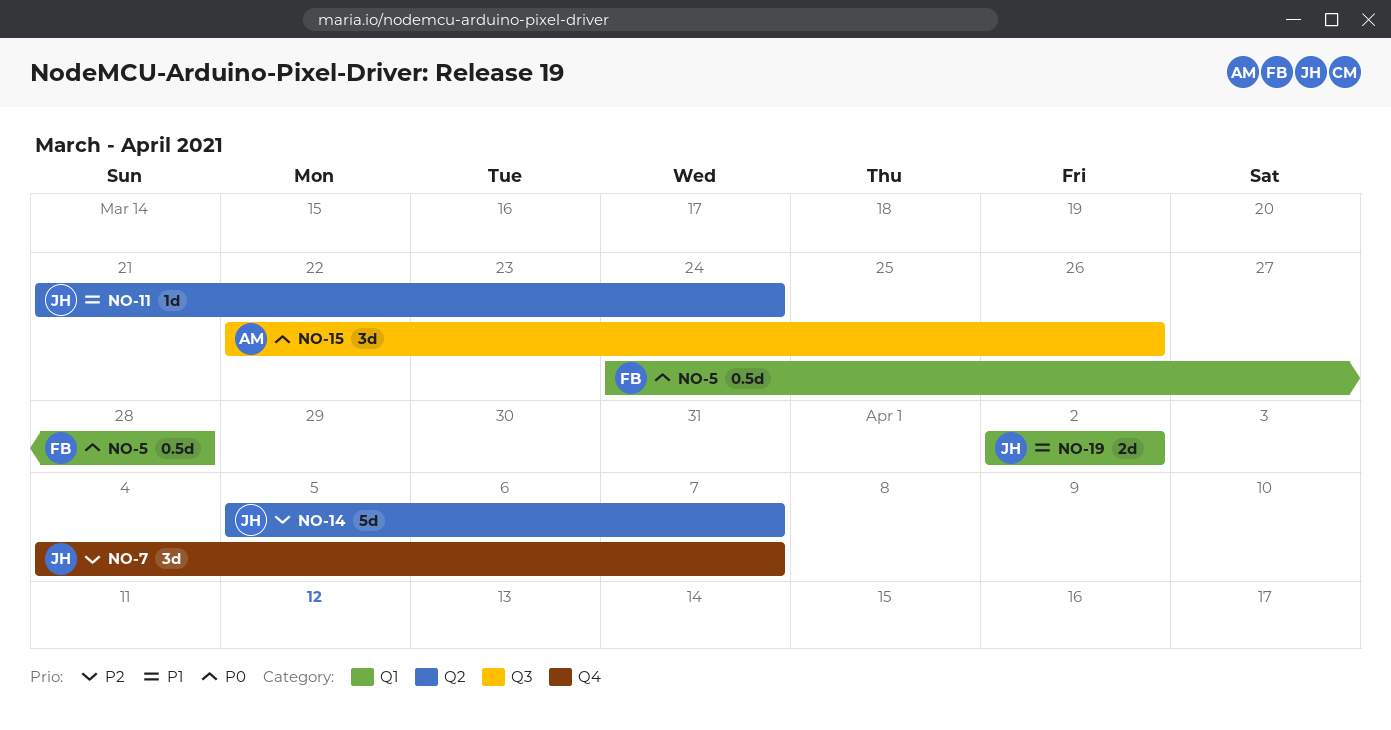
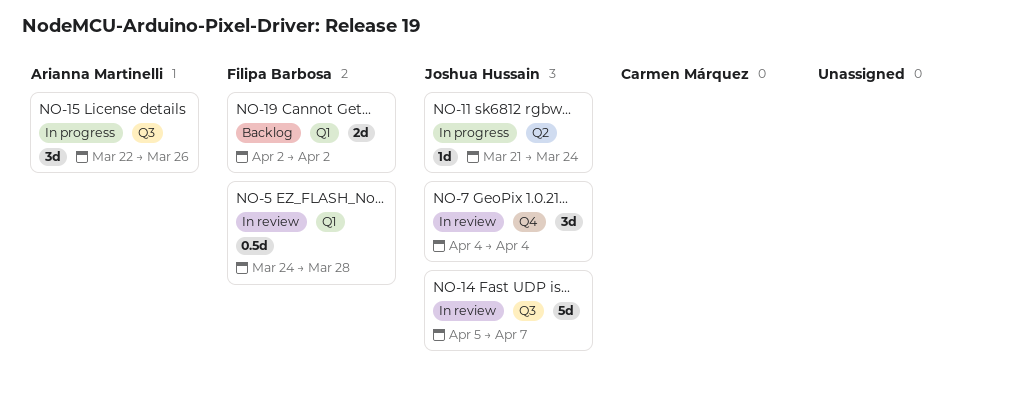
NO-7, due: Apr 7 -> Apr 4
NO-14, label: Q2 -> Q3
NO-19, owner: Joshua Hussain -> Filipa Barbosa

